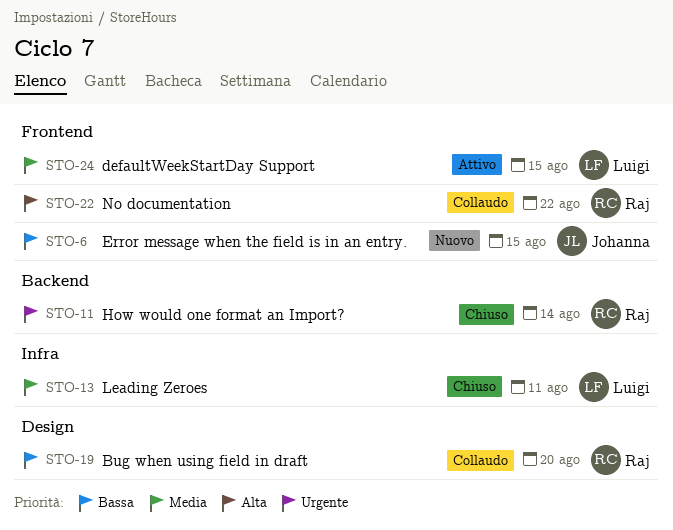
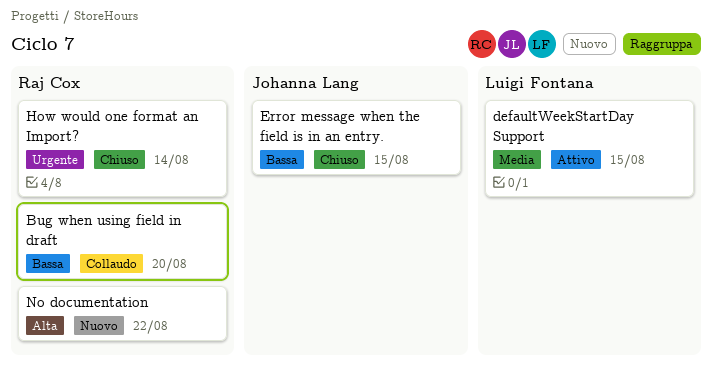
Error message when the field is in an entry., status: Nuovo -> Chiuso
Leading Zeroes: present -> none
No documentation, status: Collaudo -> Nuovo

